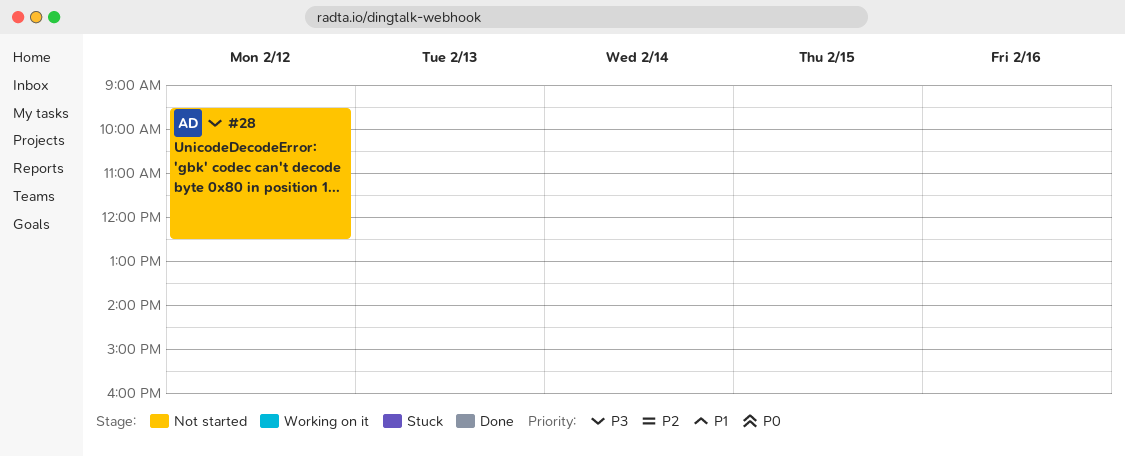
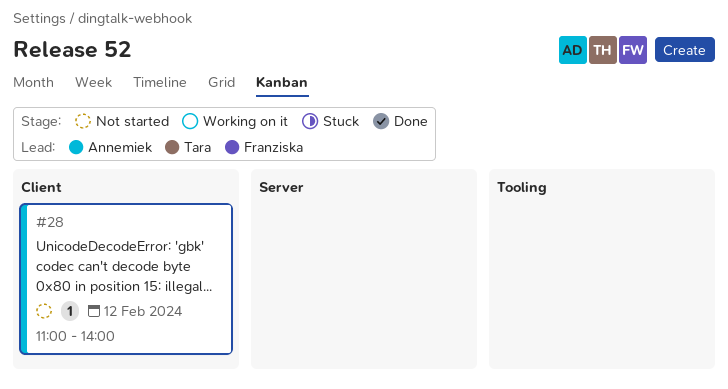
#28, begins: 09:30 -> 11:00
#28, ends: 12:30 -> 14:00

